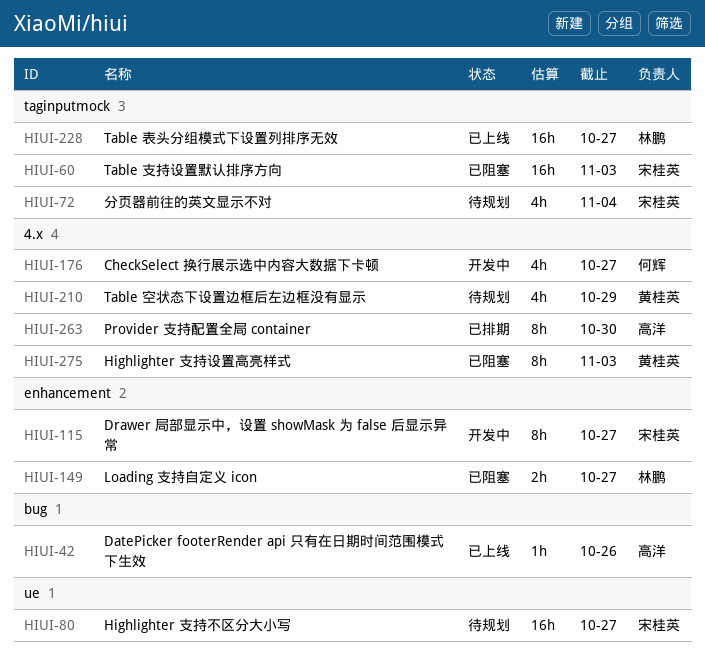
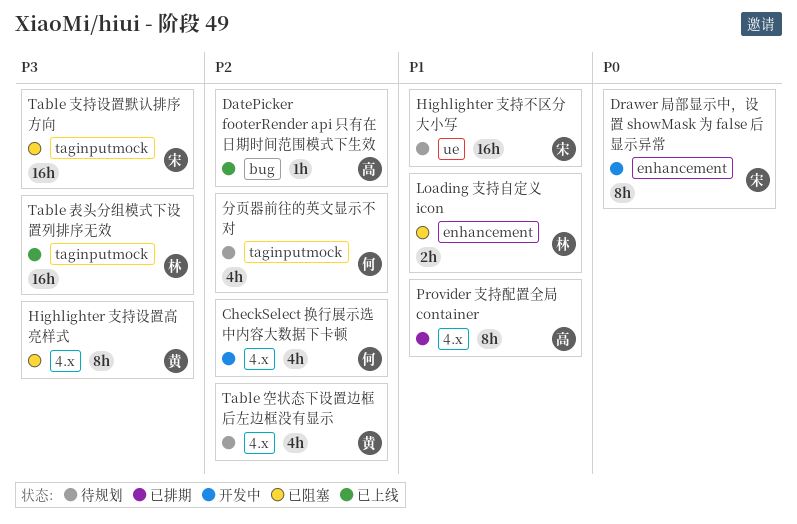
分页器前往的英文显示不对, owner: 宋桂英 -> 何辉

